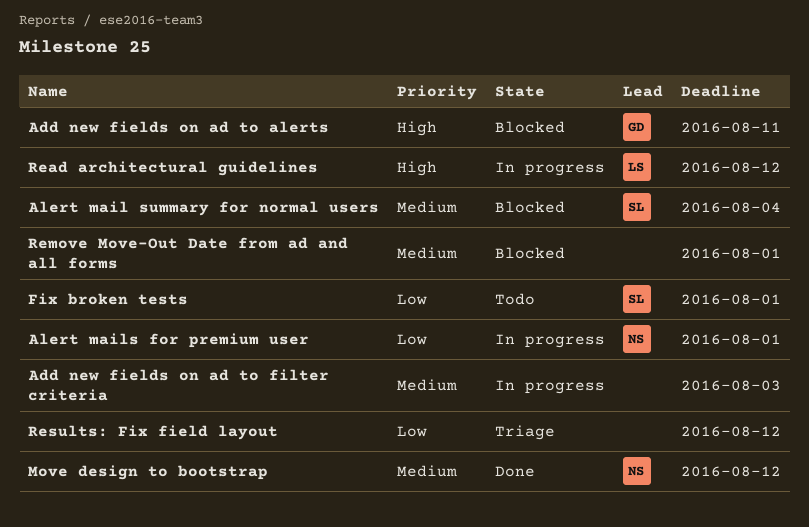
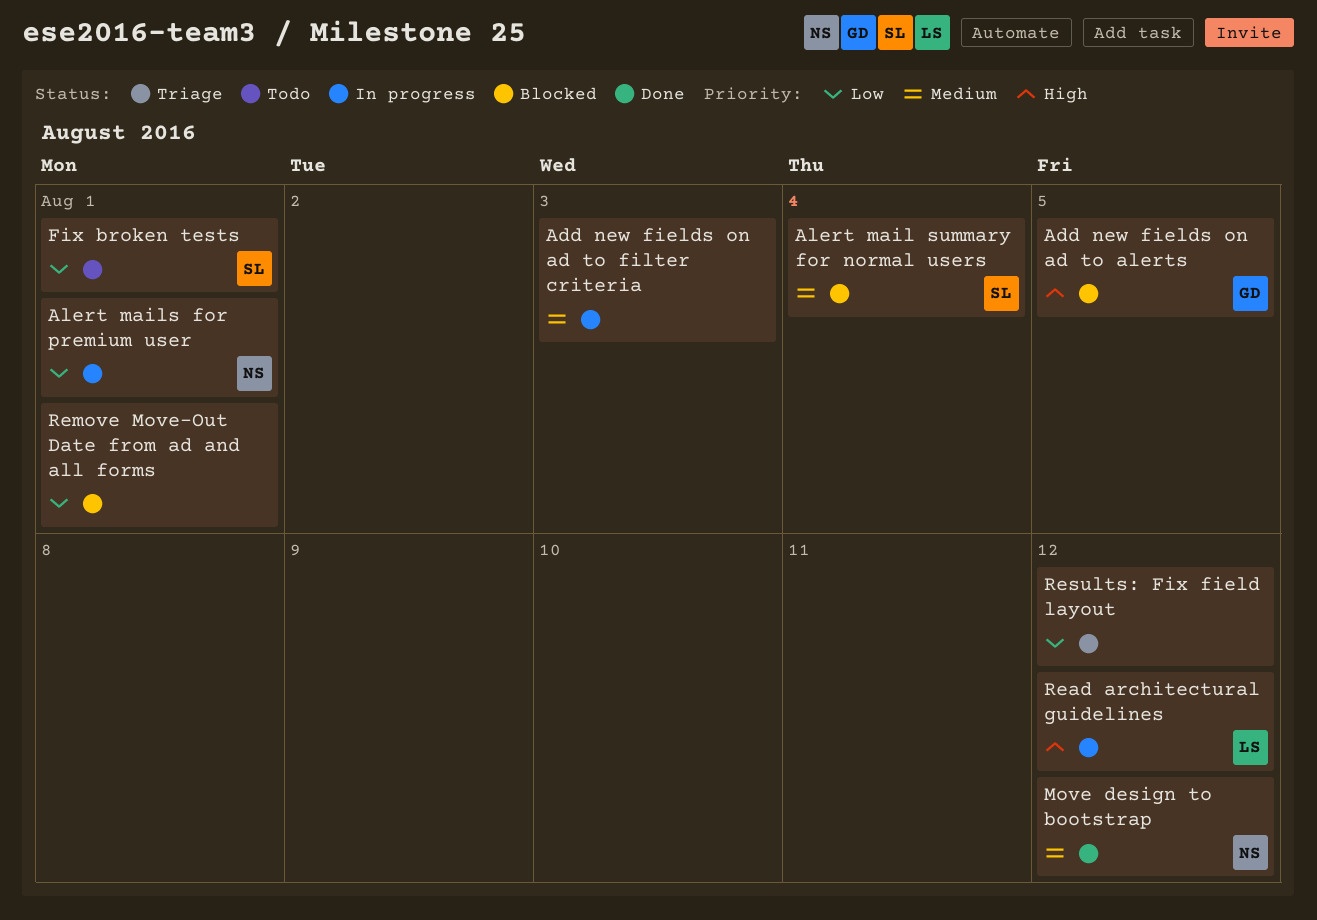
Add new fields on ad to alerts, due: Aug 11 -> Aug 5
Remove Move-Out Date from ad and all forms, priority: Medium -> Low

